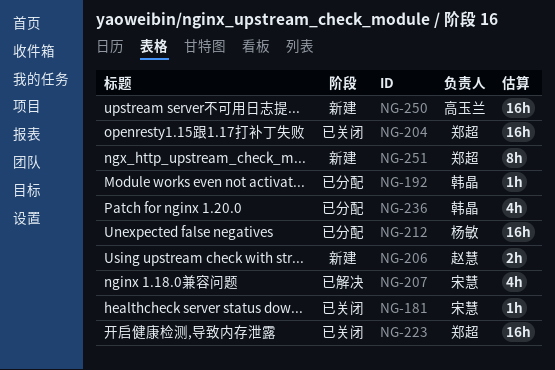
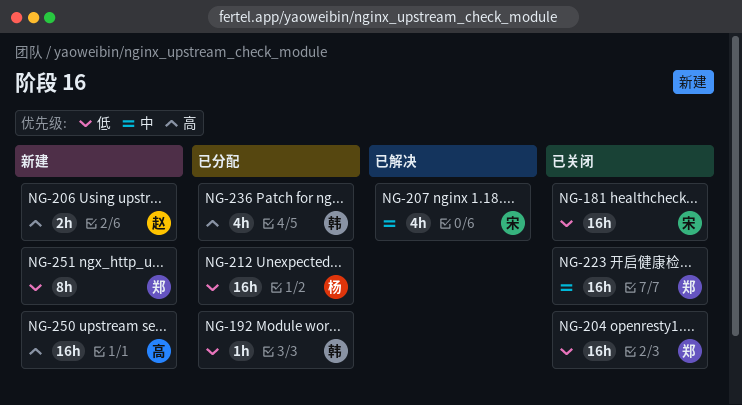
NG-181, estimate: 1h -> 16h

